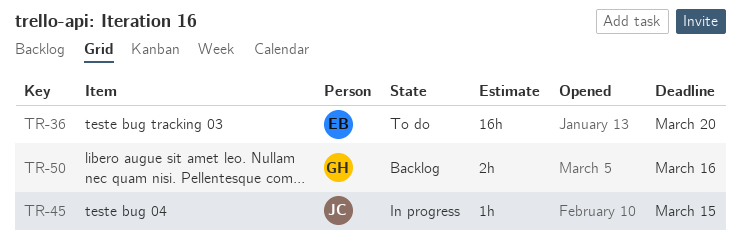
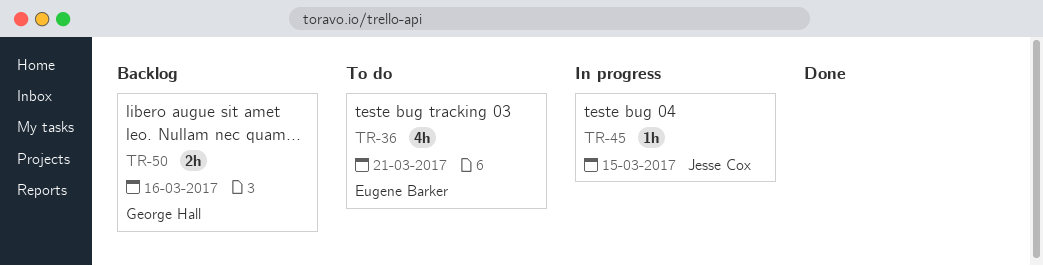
TR-36, estimate: 16h -> 4h
TR-36, due: Mar 20 -> Mar 21

